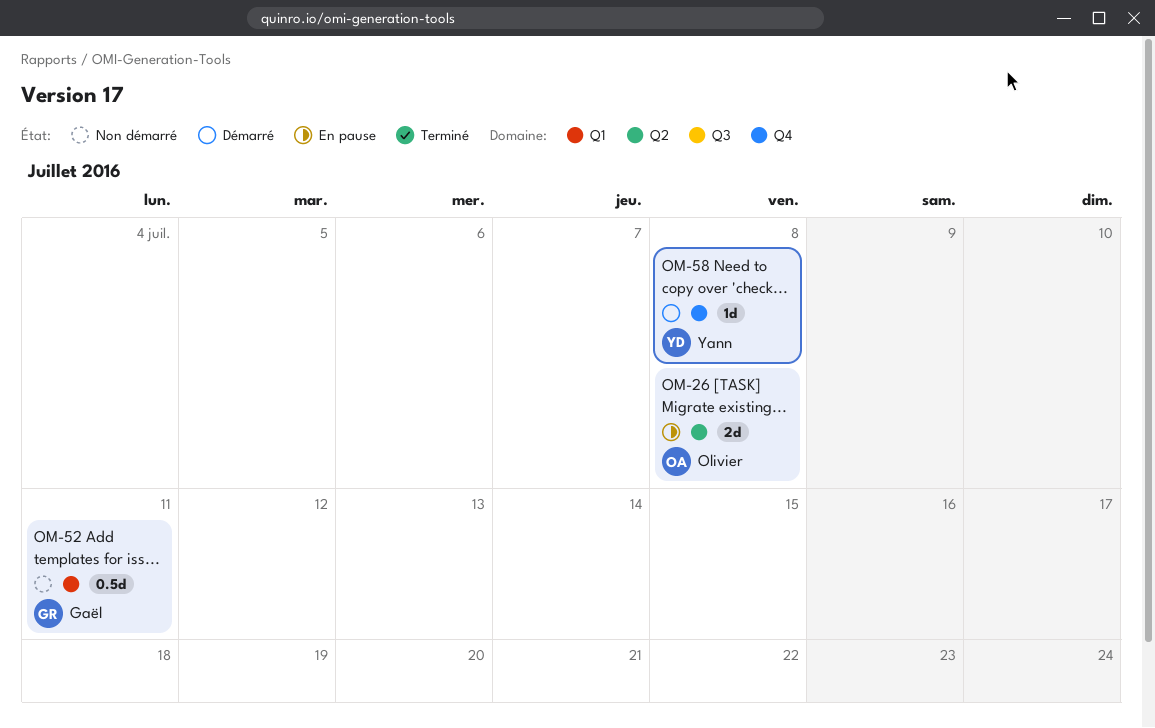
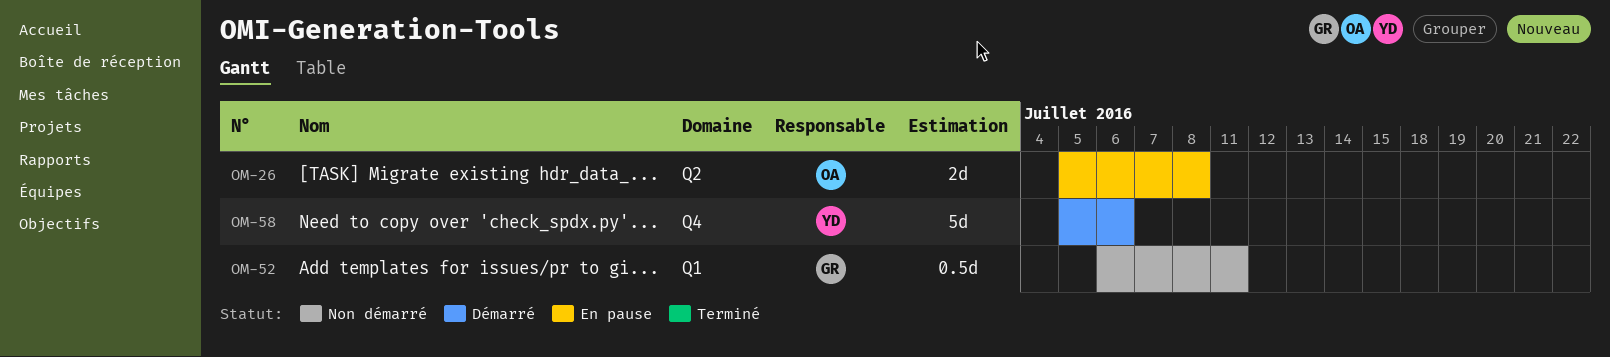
OM-58, estimate: 1d -> 5d
OM-58, due: Jul 8 -> Jul 6

